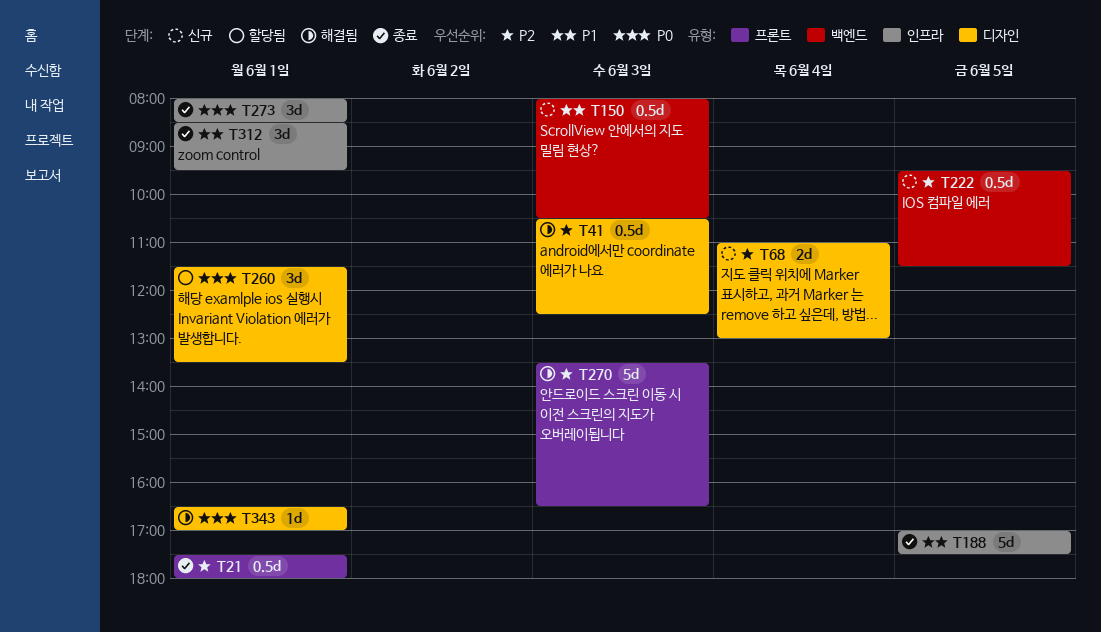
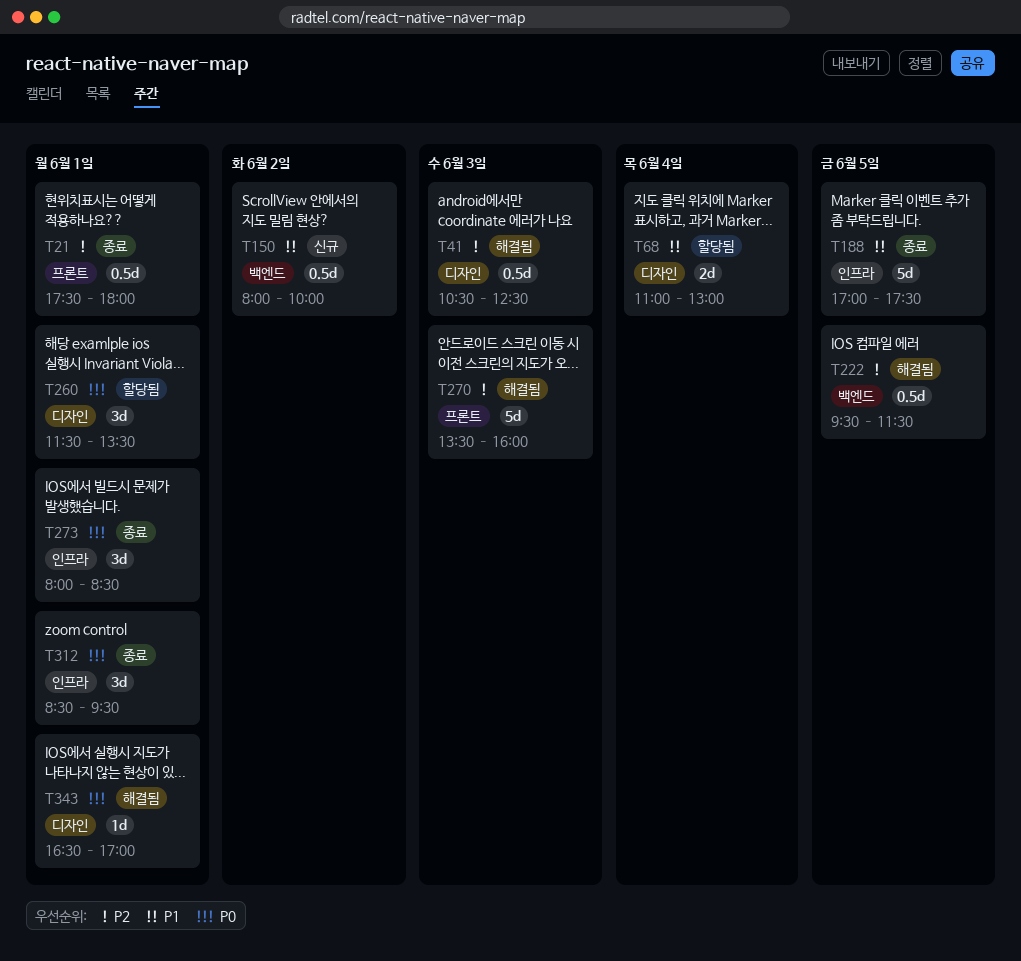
T68, status: 신규 -> 할당됨
T68, priority: P2 -> P1
T150, day: Jun 3 -> Jun 2
T150, ends: 10:30 -> 10:00
T222, status: 신규 -> 해결됨
T270, ends: 16:30 -> 16:00
T312, priority: P1 -> P0

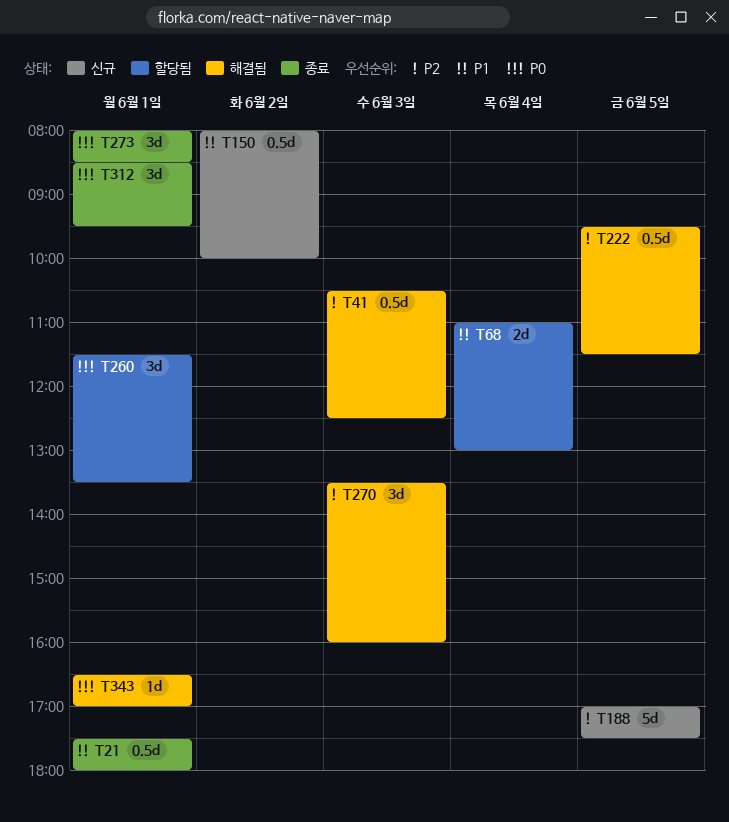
T21, priority: P2 -> P1
T188, status: 종료 -> 신규
T188, priority: P1 -> P2
T270, estimate: 5d -> 3d

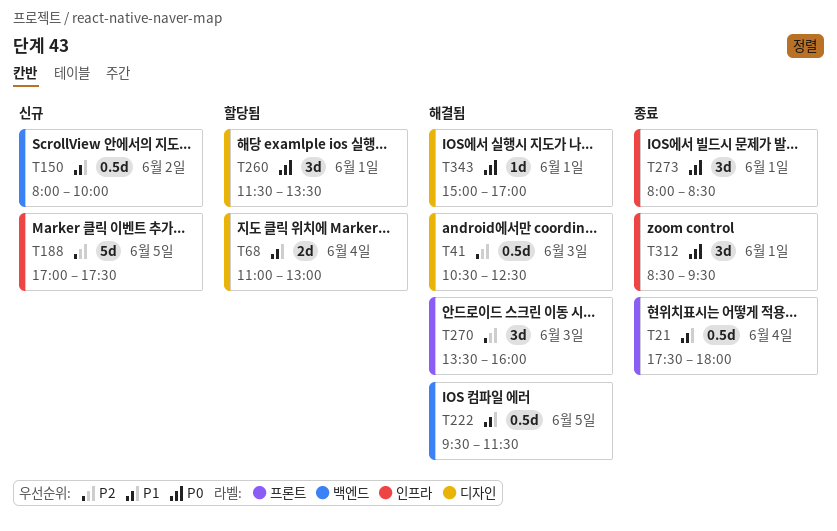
T21, day: Jun 1 -> Jun 4
T222, priority: P2 -> P1
T343, begins: 16:30 -> 15:00

